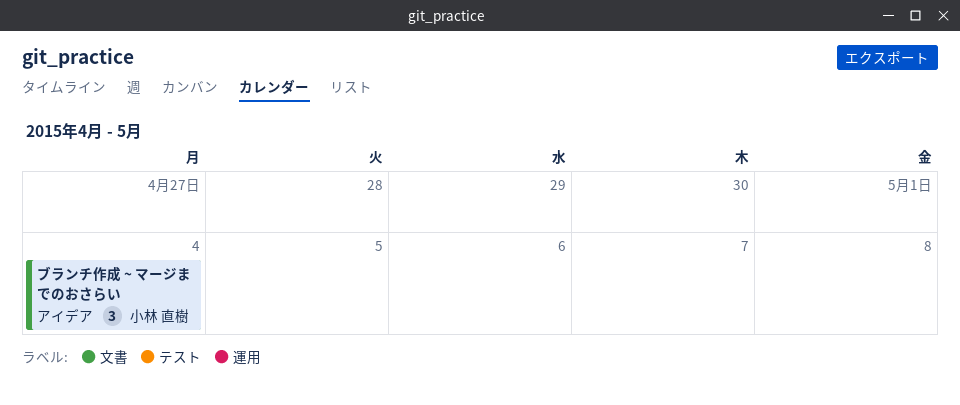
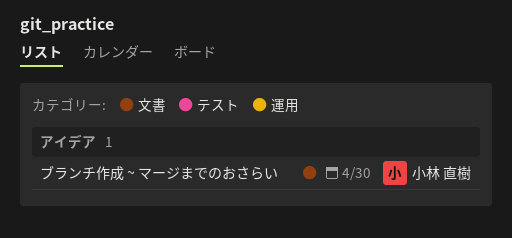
ブランチ作成 ~ マージまでのおさらい, due: May 4 -> Apr 30

